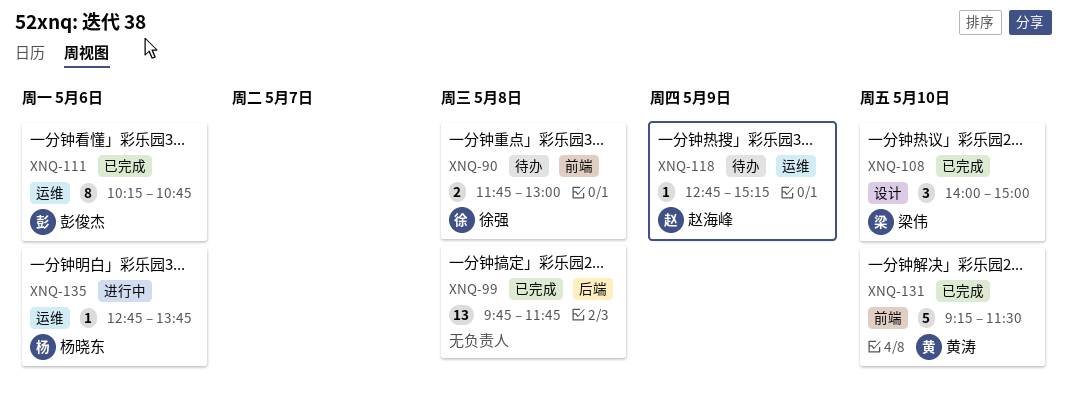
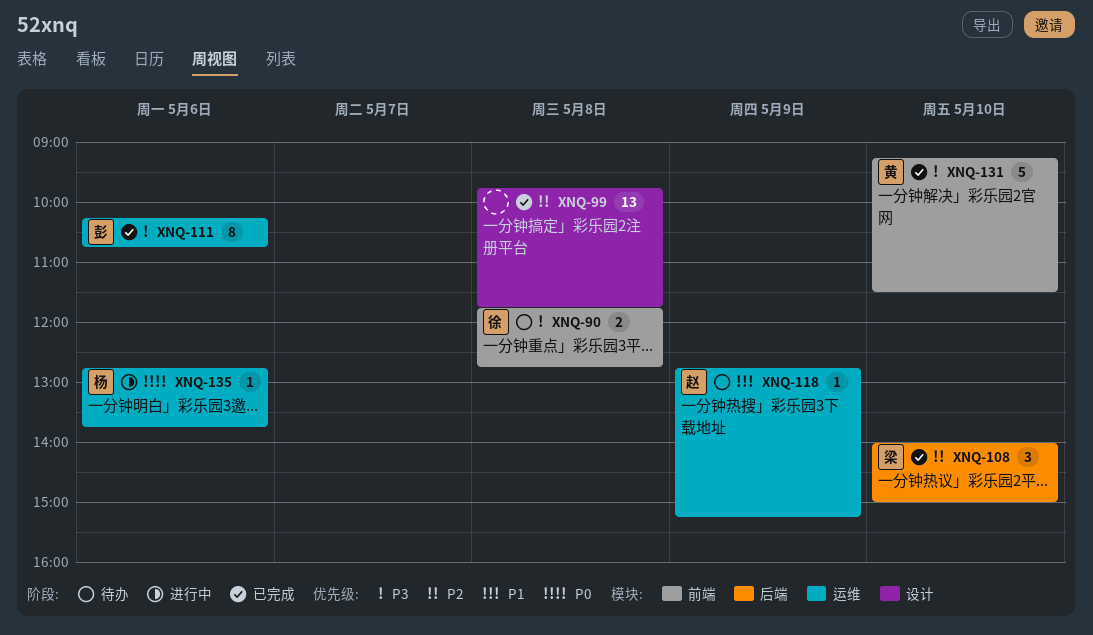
XNQ-90, ends: 13:00 -> 12:45
XNQ-99, label: 后端 -> 设计
XNQ-108, label: 设计 -> 后端

